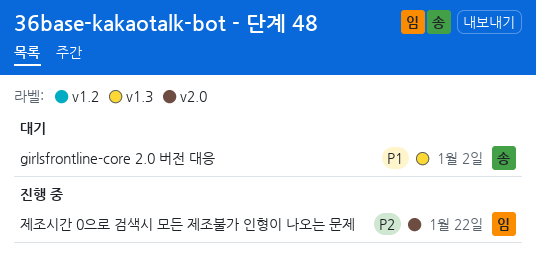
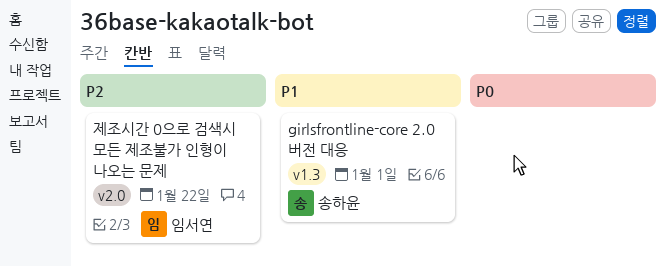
girlsfrontline-core 2.0 버전 대응, due: Jan 2 -> Jan 1

